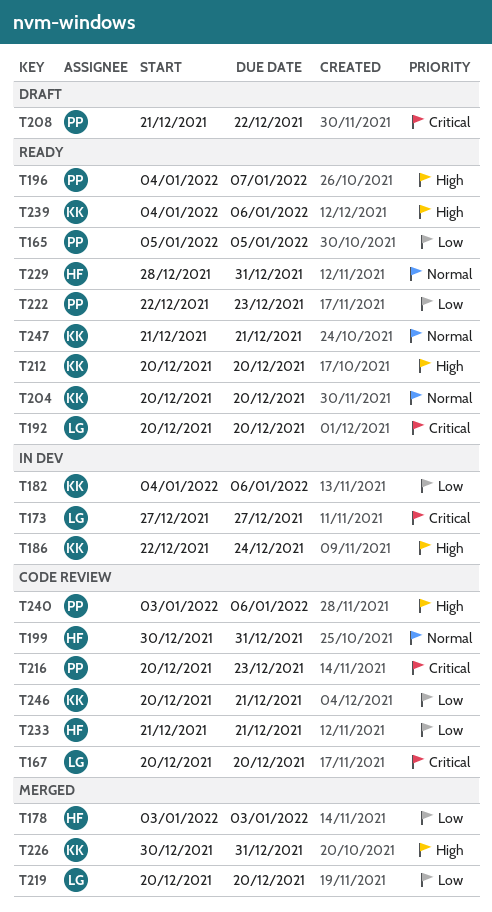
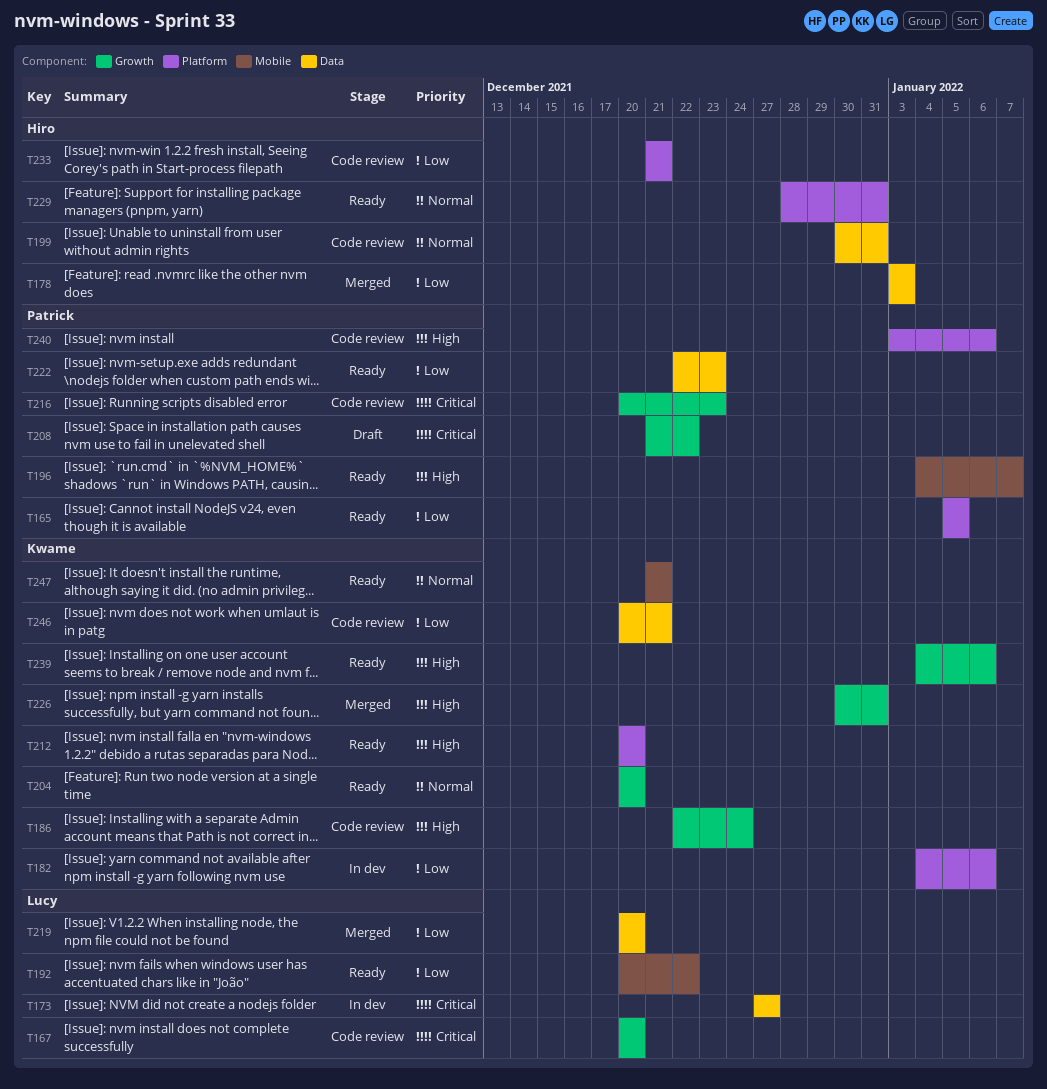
T186, status: In dev -> Code review
T192, priority: Critical -> Low
T192, due: Dec 20 -> Dec 22

